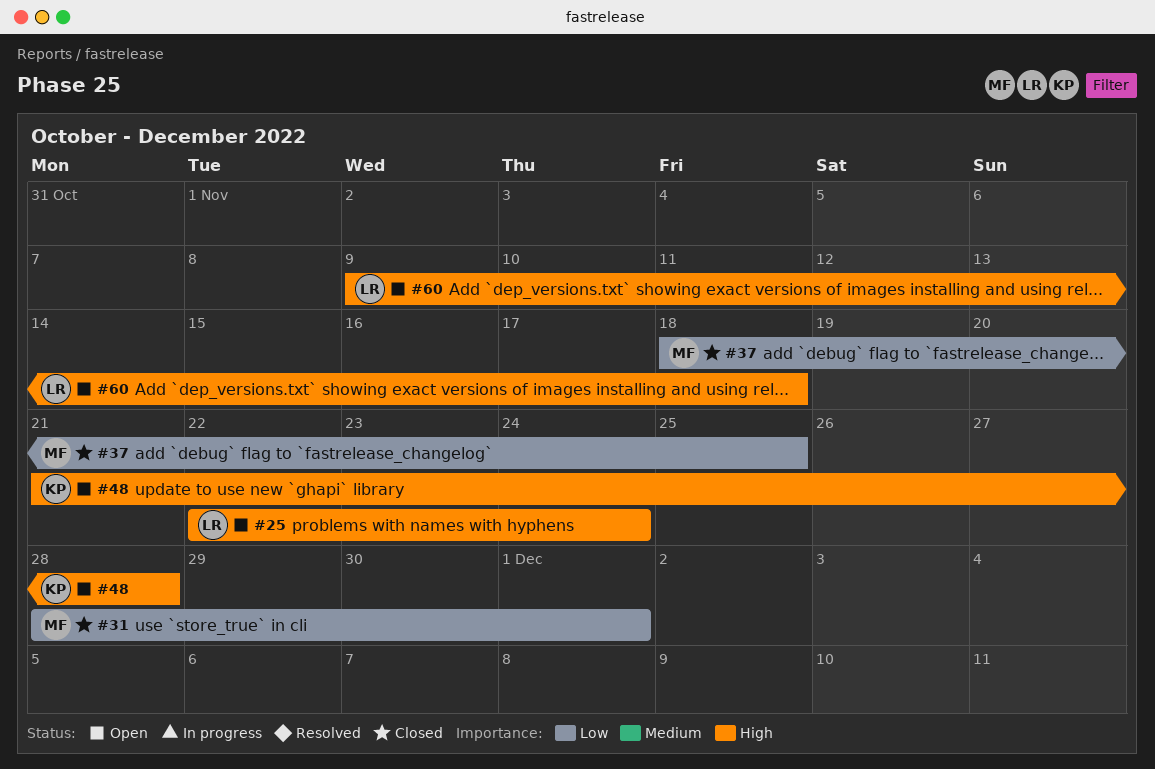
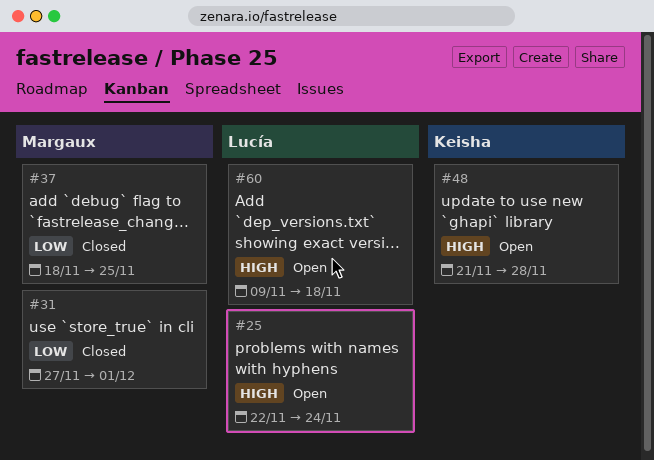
#31, start: Nov 28 -> Nov 27

